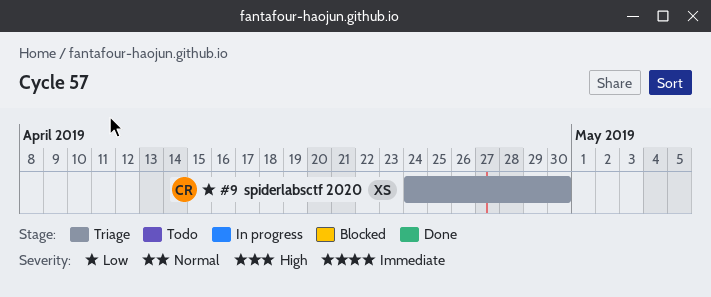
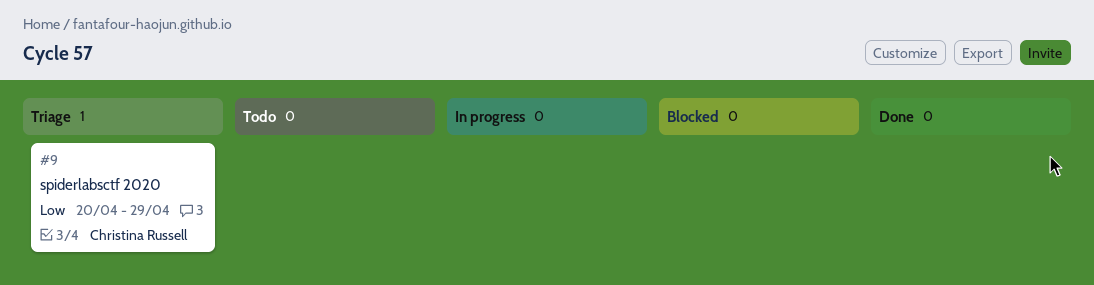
#9, start: Apr 24 -> Apr 20
#9, due: Apr 30 -> Apr 29

